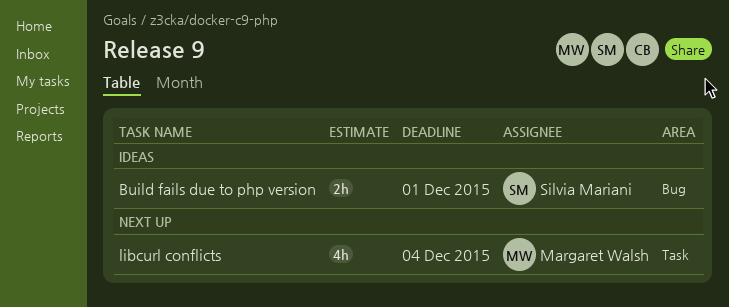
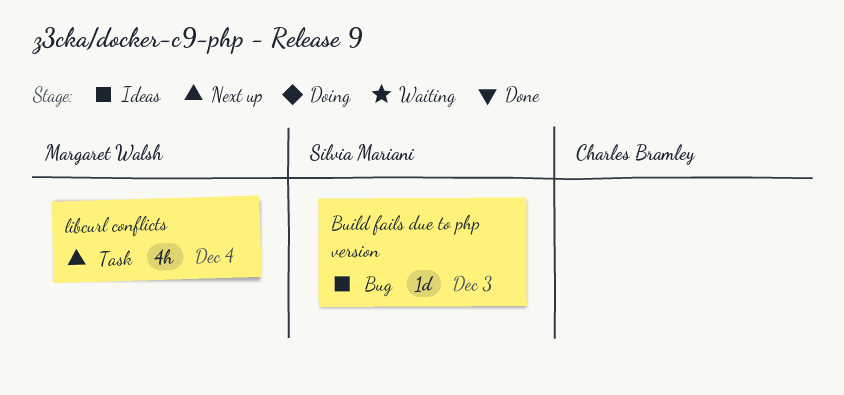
Build fails due to php version, estimate: 2h -> 1d
Build fails due to php version, due: Dec 1 -> Dec 3

